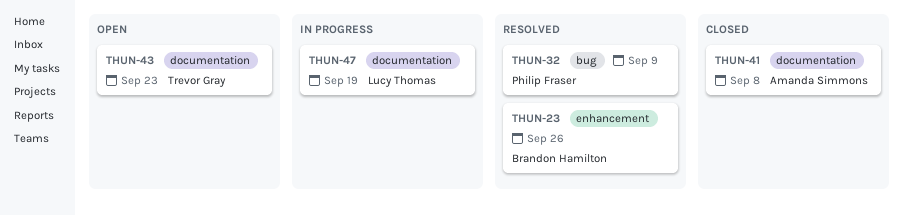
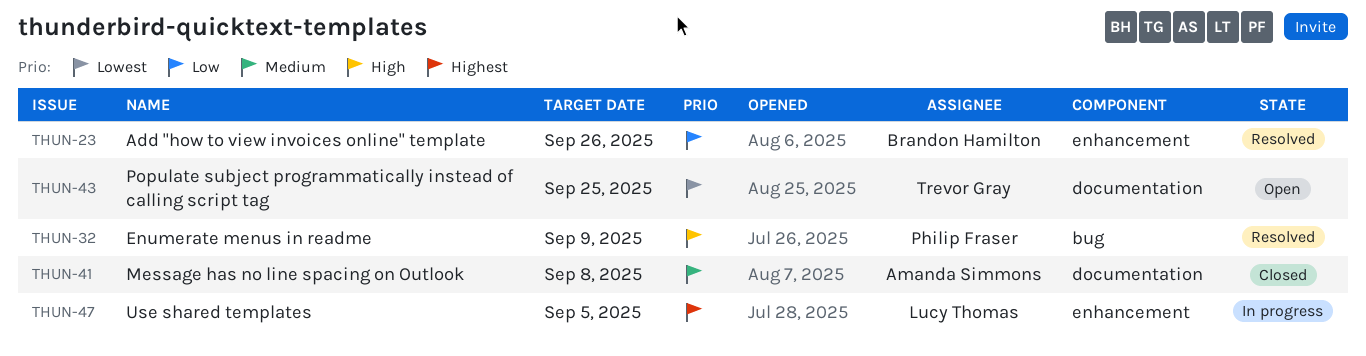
THUN-43, due: Sep 23 -> Sep 25
THUN-47, label: documentation -> enhancement
THUN-47, due: Sep 19 -> Sep 5

